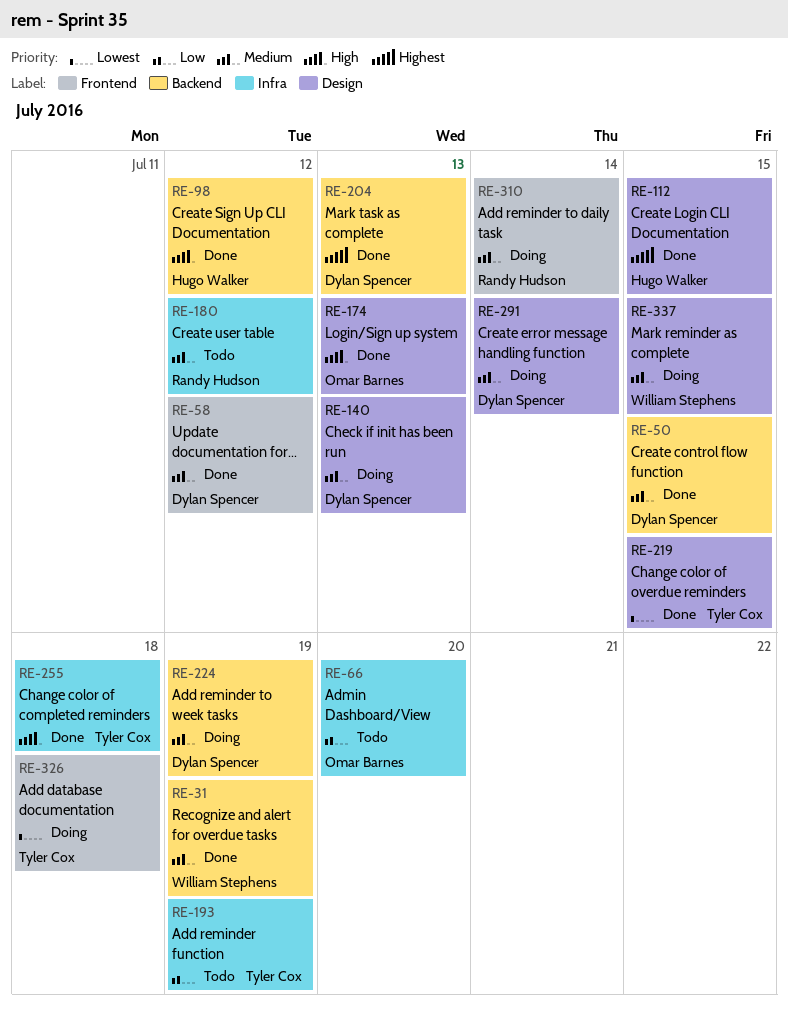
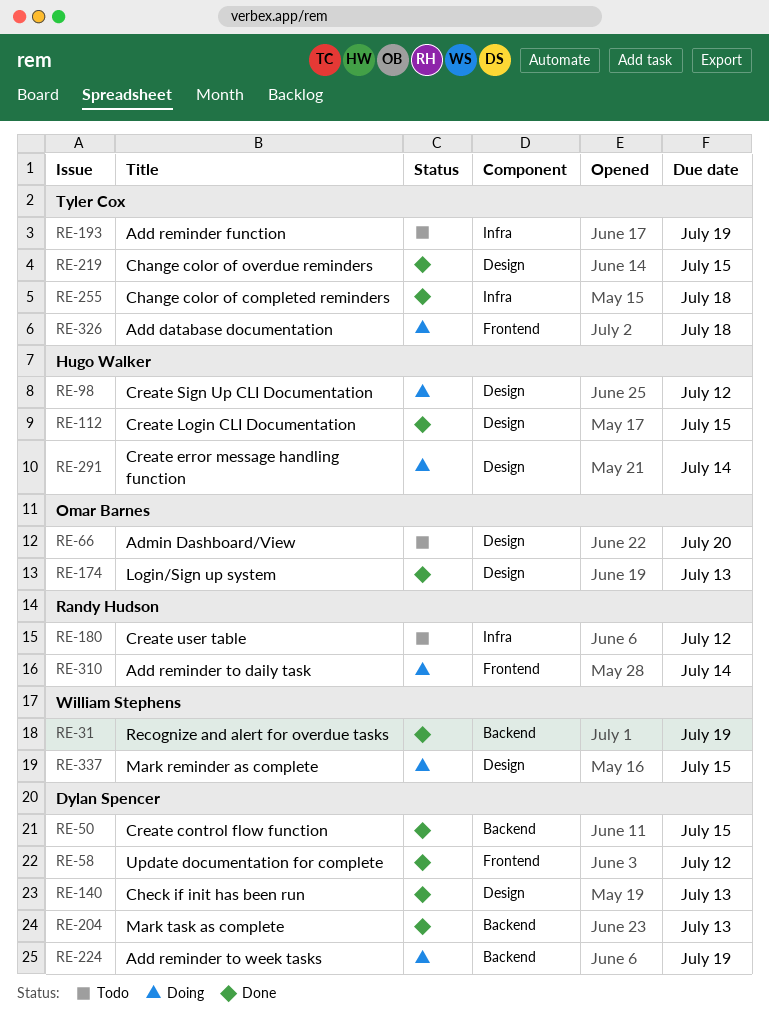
RE-66, label: Infra -> Design
RE-98, status: Done -> Doing
RE-98, label: Backend -> Design
RE-140, status: Doing -> Done
RE-291, owner: Dylan Spencer -> Hugo Walker

